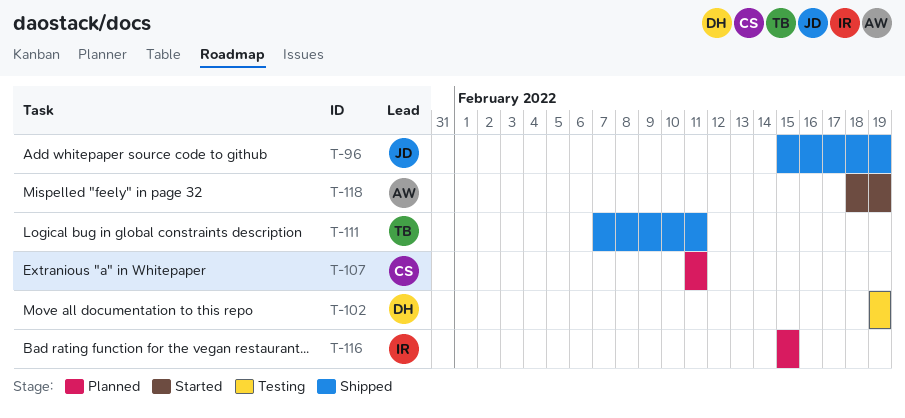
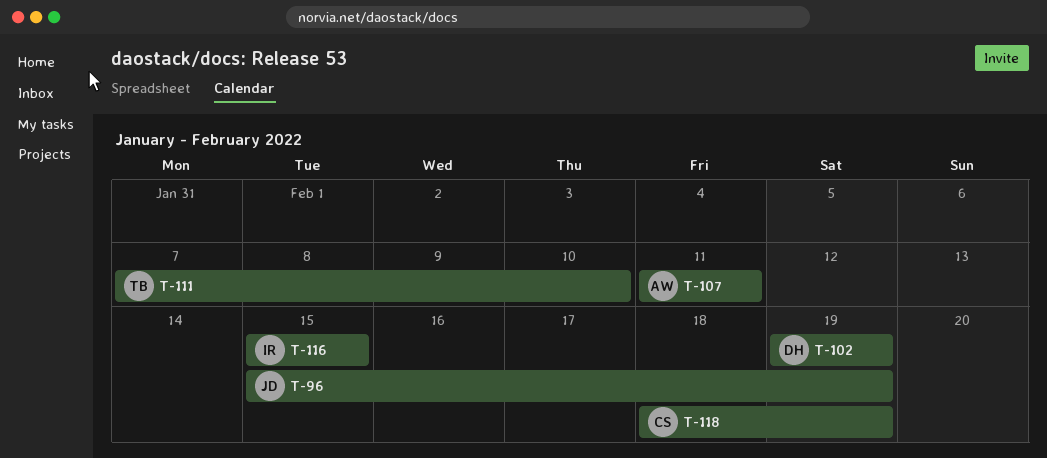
T-107, owner: CS -> AW
T-111, due: Feb 11 -> Feb 10
T-118, owner: AW -> CS

